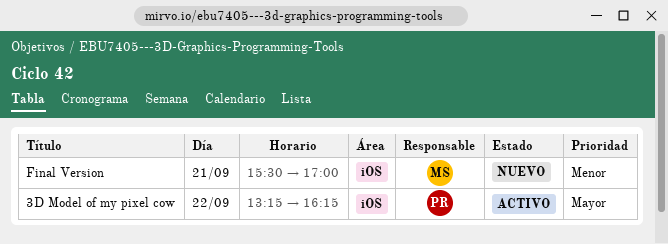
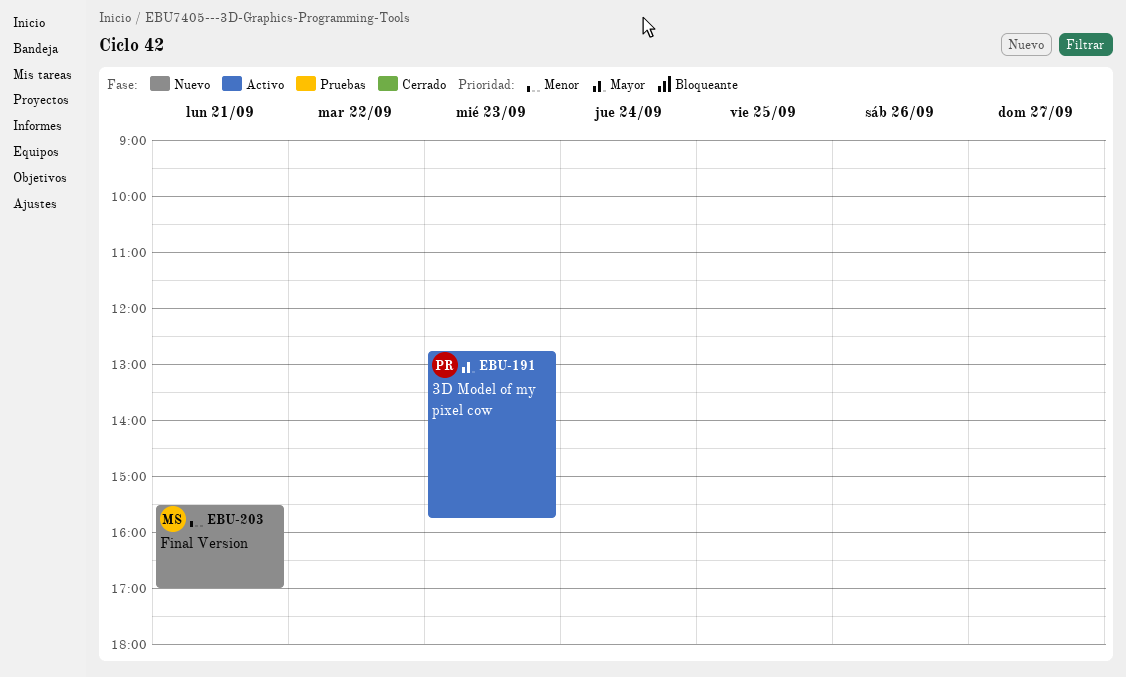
3D Model of my pixel cow, day: Sep 22 -> Sep 23
3D Model of my pixel cow, begins: 13:15 -> 12:45
3D Model of my pixel cow, ends: 16:15 -> 15:45

